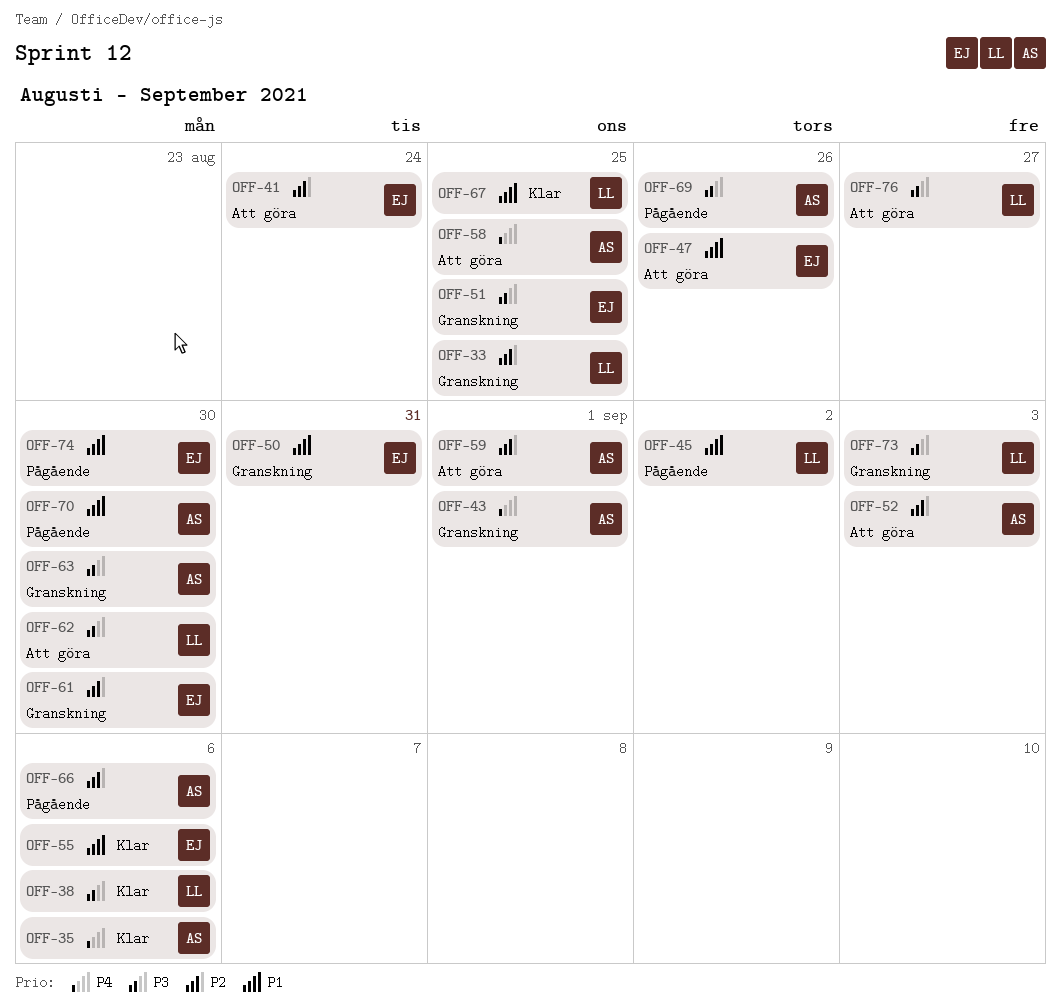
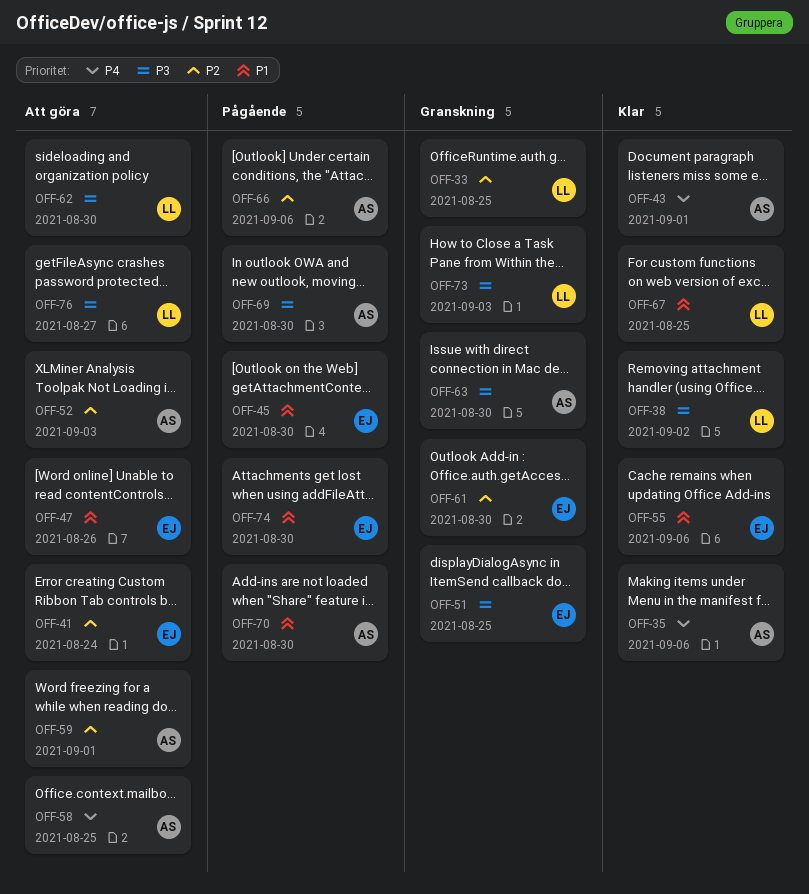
OFF-38, due: Sep 6 -> Sep 2
OFF-43, status: Granskning -> Klar
OFF-45, owner: LL -> EJ
OFF-45, due: Sep 2 -> Aug 30
OFF-50: present -> none
OFF-69, due: Aug 26 -> Aug 30

